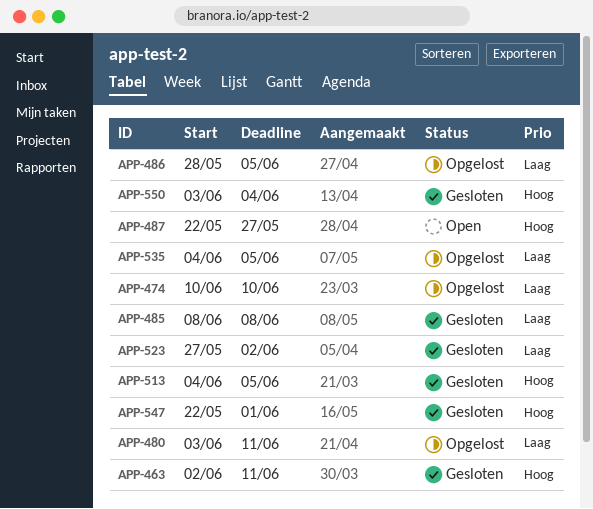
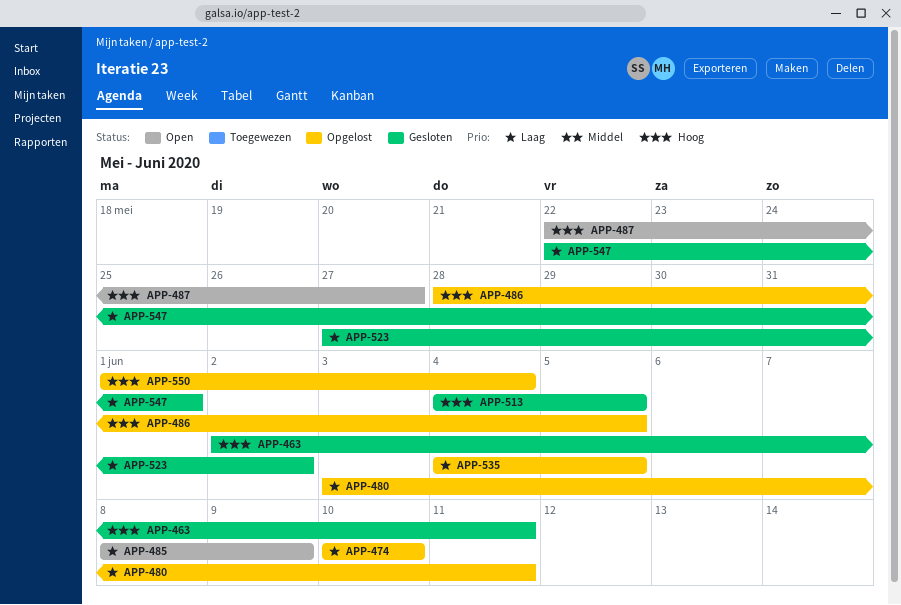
APP-485, status: Gesloten -> Open
APP-485, due: Jun 8 -> Jun 9
APP-486, priority: Laag -> Hoog
APP-547, priority: Hoog -> Laag
APP-550, status: Gesloten -> Opgelost
APP-550, start: Jun 3 -> Jun 1

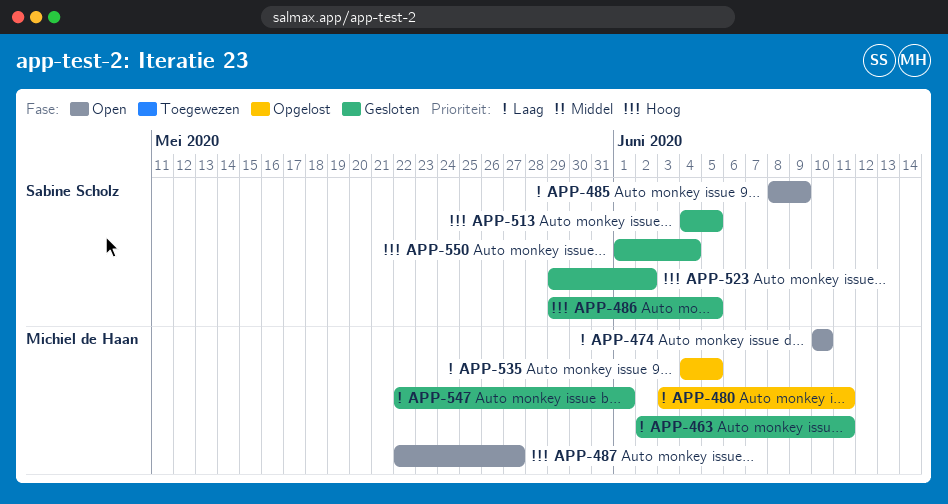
APP-463, priority: Hoog -> Laag
APP-474, status: Opgelost -> Open
APP-486, status: Opgelost -> Gesloten
APP-486, start: May 28 -> May 29
APP-523, priority: Laag -> Hoog
APP-523, start: May 27 -> May 29
APP-550, status: Opgelost -> Gesloten

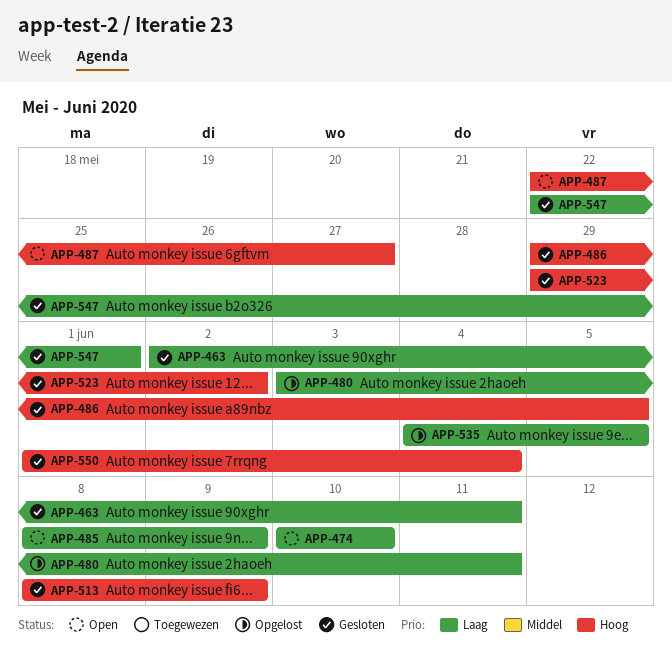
APP-513, start: Jun 4 -> Jun 8
APP-513, due: Jun 5 -> Jun 9

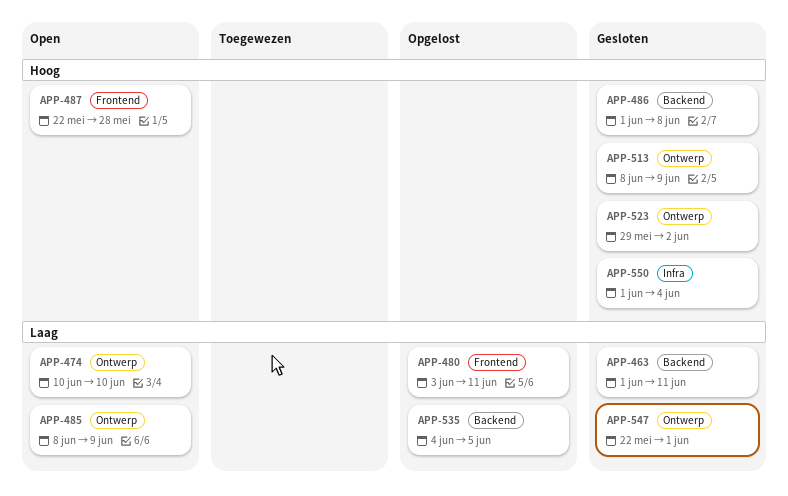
APP-463, start: Jun 2 -> Jun 1
APP-486, start: May 29 -> Jun 1
APP-486, due: Jun 5 -> Jun 8
APP-487, due: May 27 -> May 28

